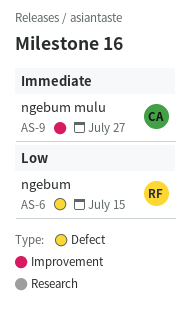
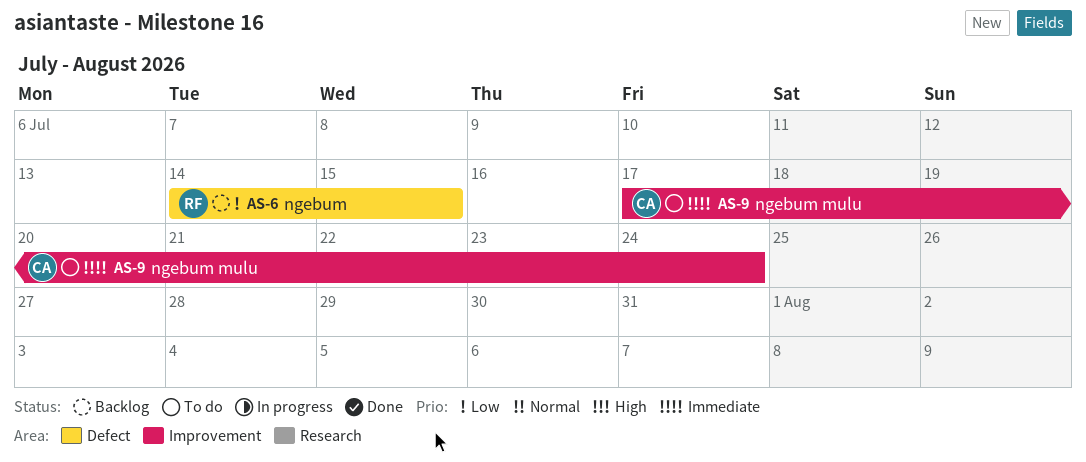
AS-9, due: Jul 27 -> Jul 24

